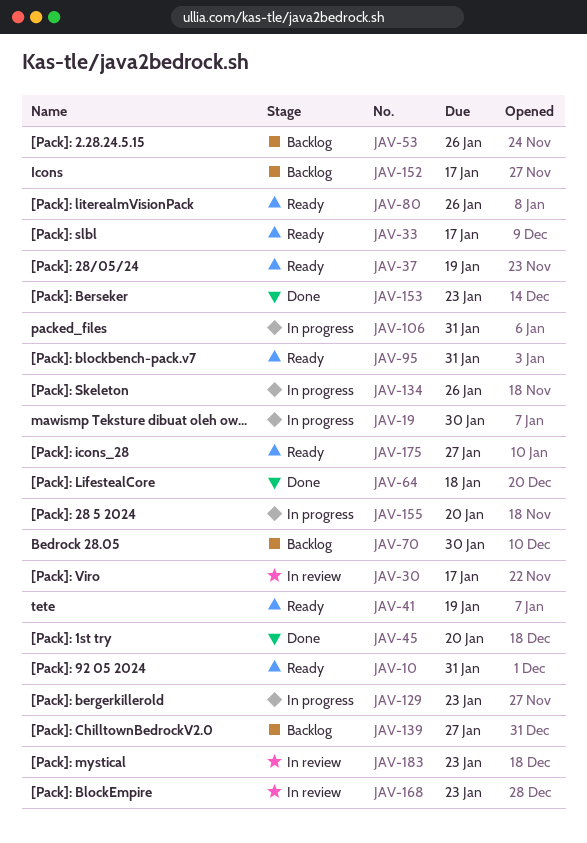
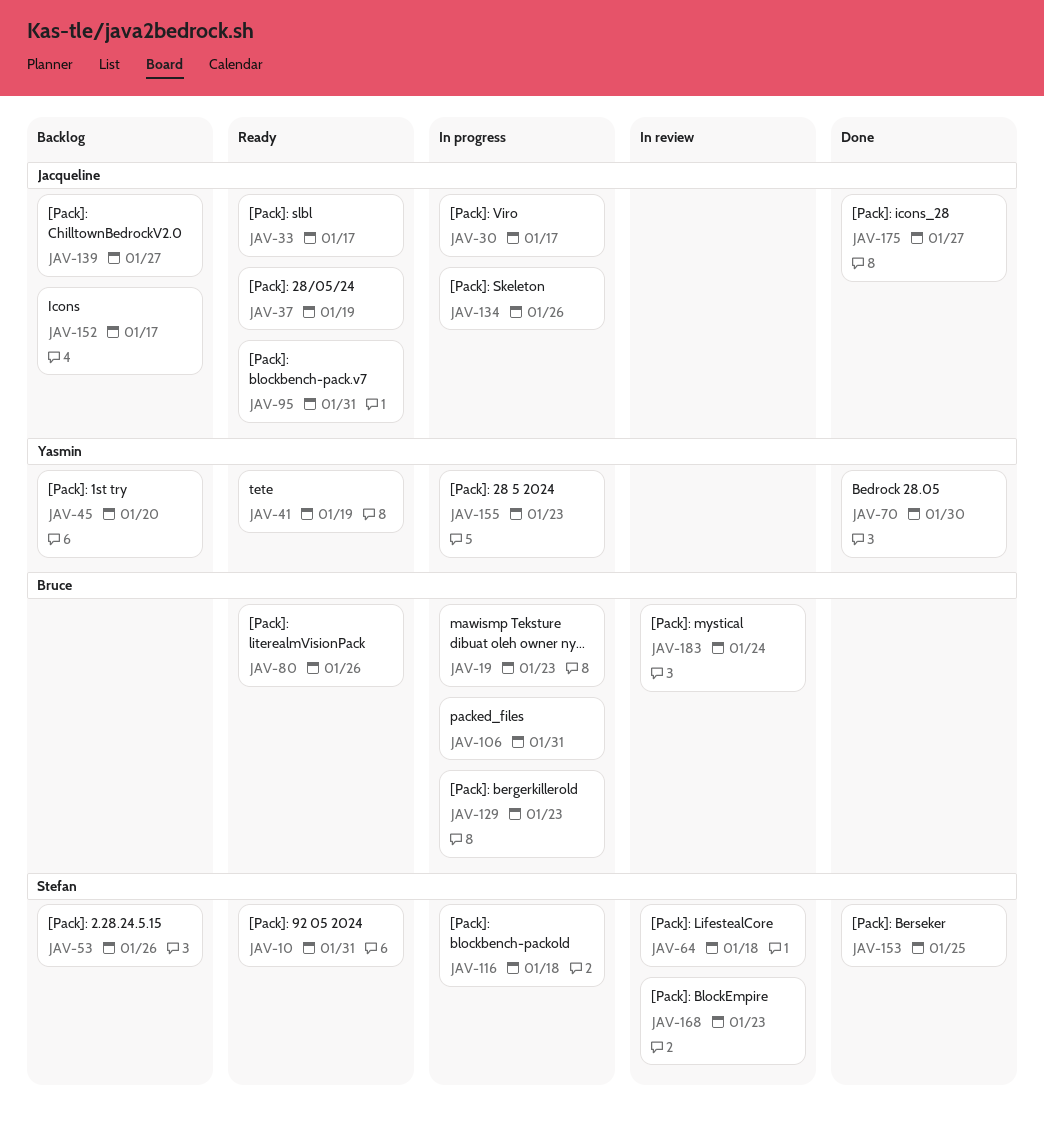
JAV-19, due: Jan 30 -> Jan 23
JAV-30, status: In review -> In progress
JAV-45, status: Done -> Backlog
JAV-64, status: Done -> In review
JAV-70, status: Backlog -> Done
JAV-116: none -> present
JAV-153, due: Jan 23 -> Jan 25
JAV-155, due: Jan 20 -> Jan 23
JAV-175, status: Ready -> Done
JAV-183, due: Jan 23 -> Jan 24

